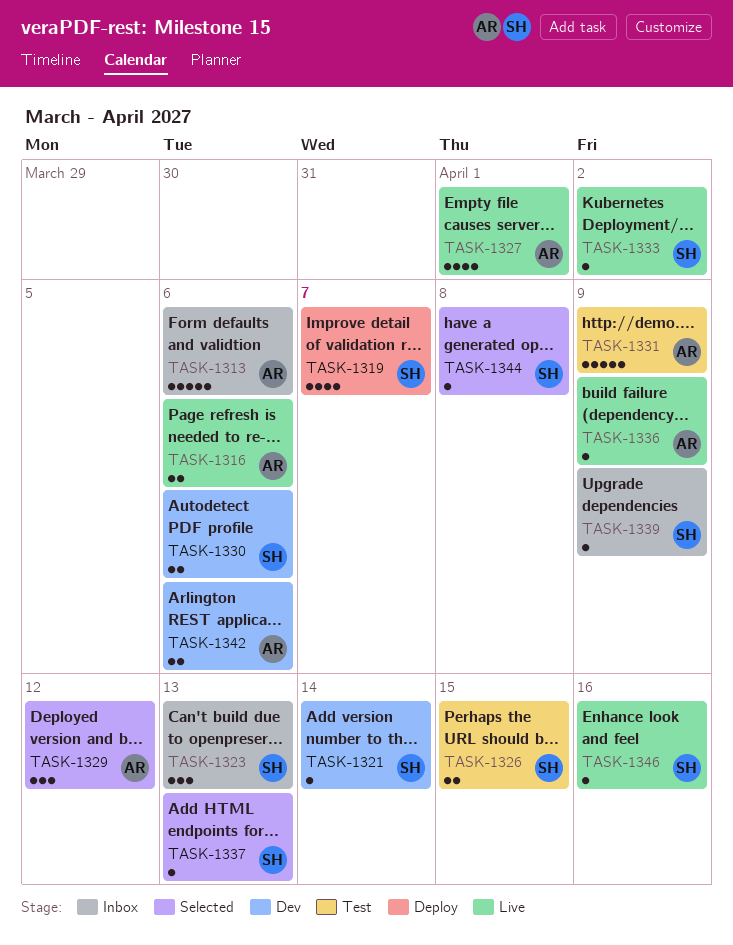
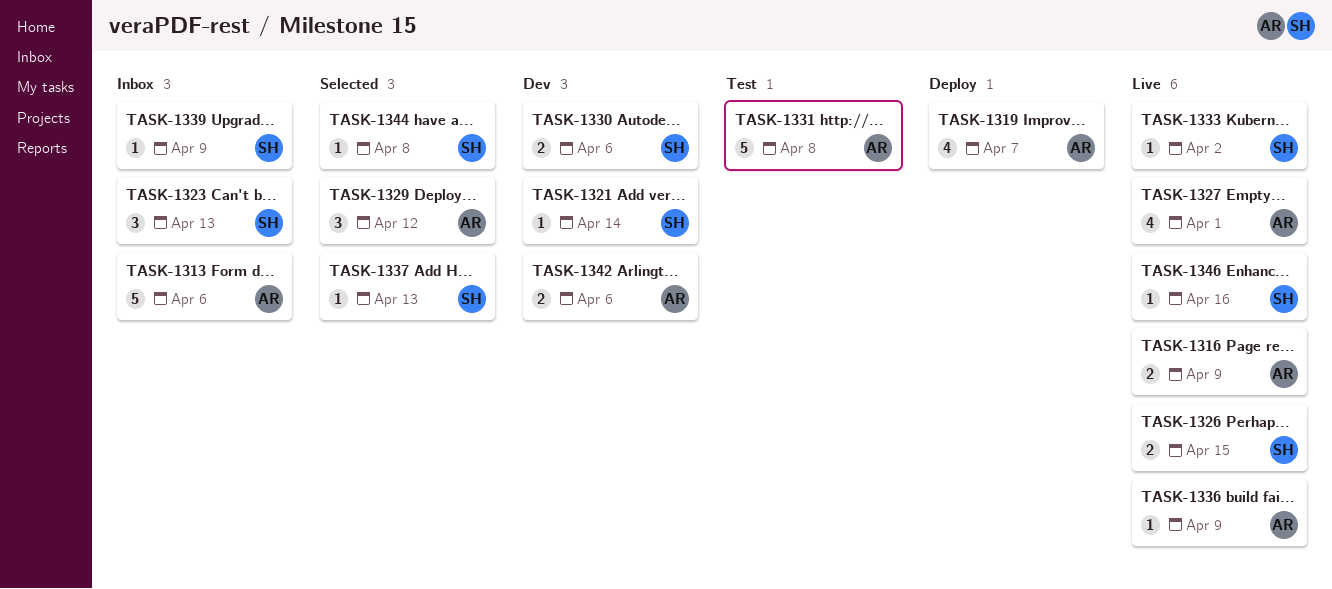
TASK-1316, due: Apr 6 -> Apr 9
TASK-1319, owner: SH -> AR
TASK-1326, status: Test -> Live
TASK-1331, due: Apr 9 -> Apr 8

